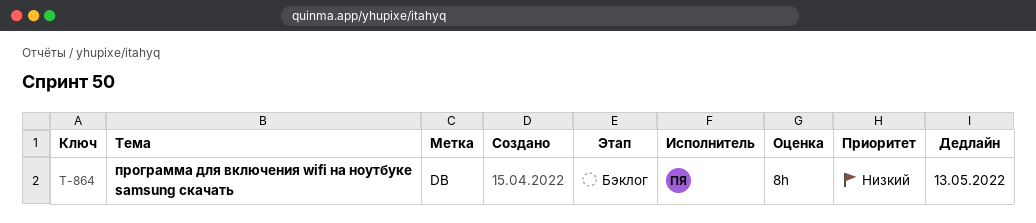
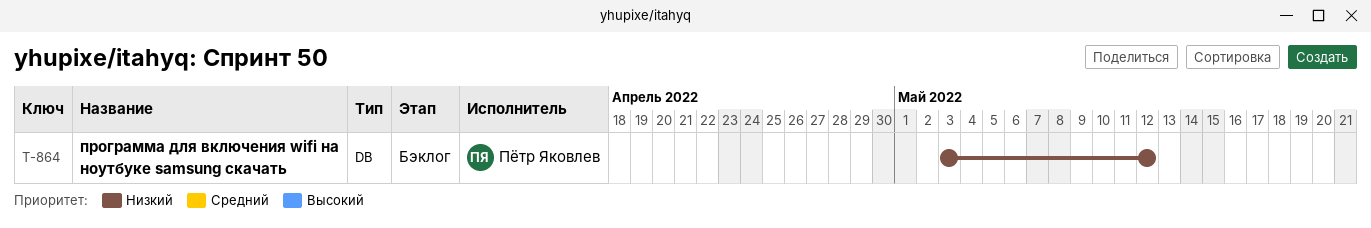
T-864, due: May 13 -> May 12

